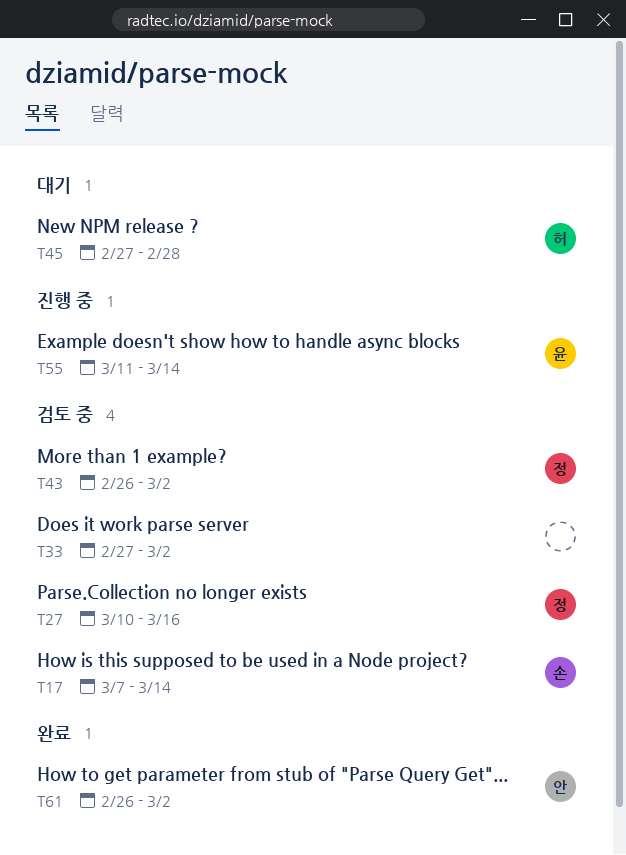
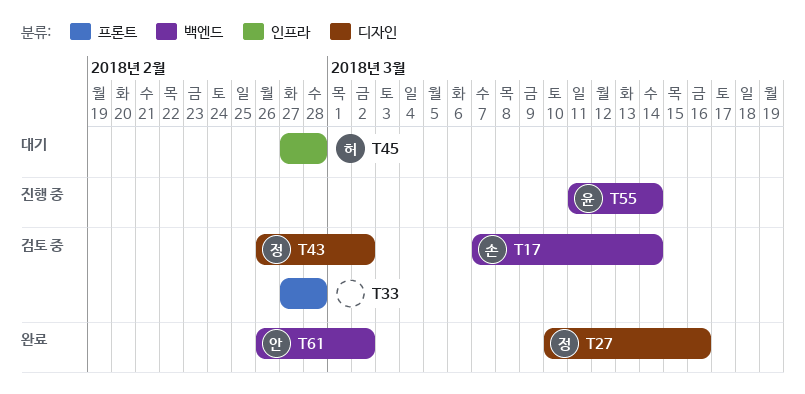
T27, status: 검토 중 -> 완료
T33, due: Mar 2 -> Feb 28

